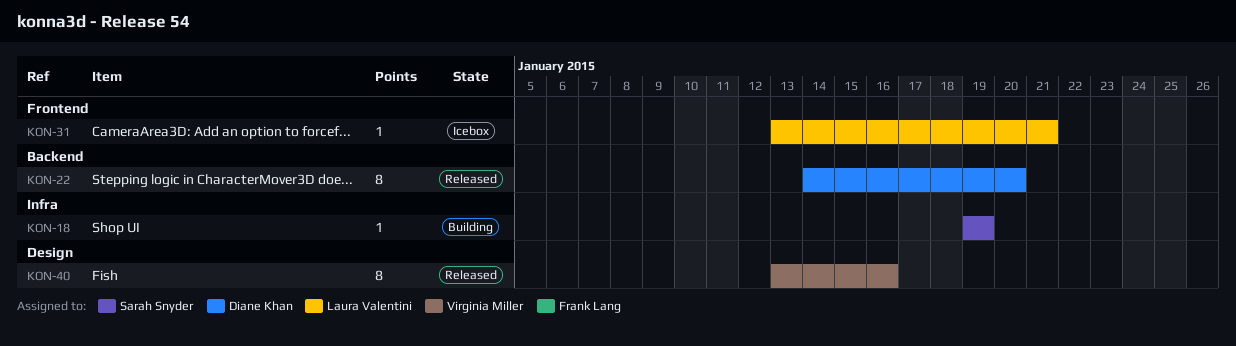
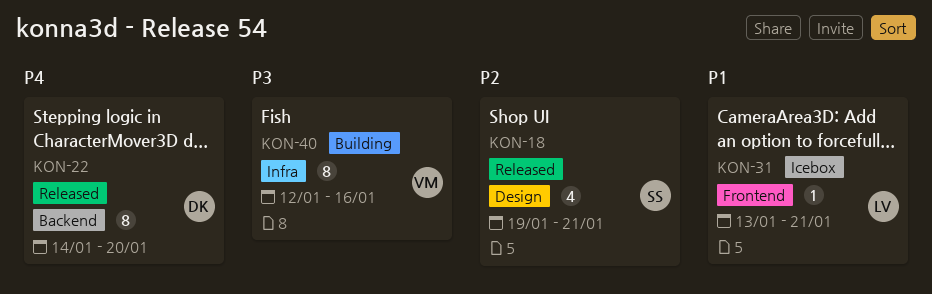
KON-18, status: Building -> Released
KON-18, label: Infra -> Design
KON-18, estimate: 1 -> 4
KON-18, due: Jan 19 -> Jan 21
KON-40, status: Released -> Building
KON-40, label: Design -> Infra
KON-40, start: Jan 13 -> Jan 12

